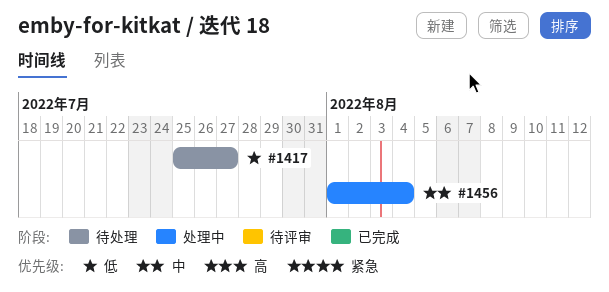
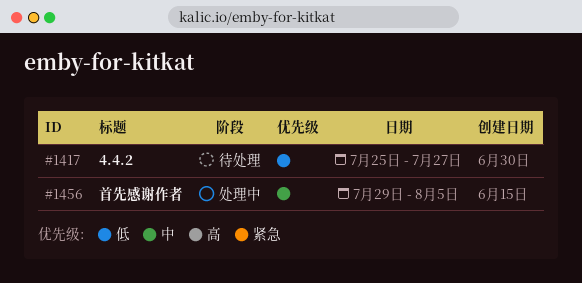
#1456, start: Aug 1 -> Jul 29
#1456, due: Aug 4 -> Aug 5

